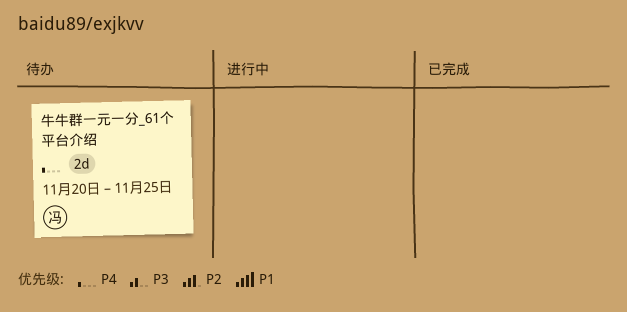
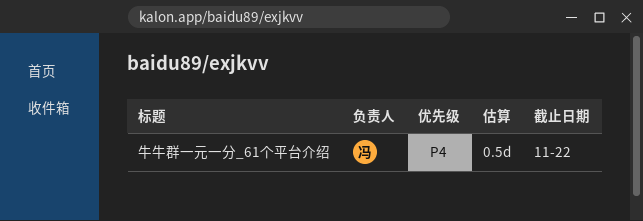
牛牛群一元一分_61个平台介绍, estimate: 2d -> 0.5d
牛牛群一元一分_61个平台介绍, due: Nov 25 -> Nov 22

